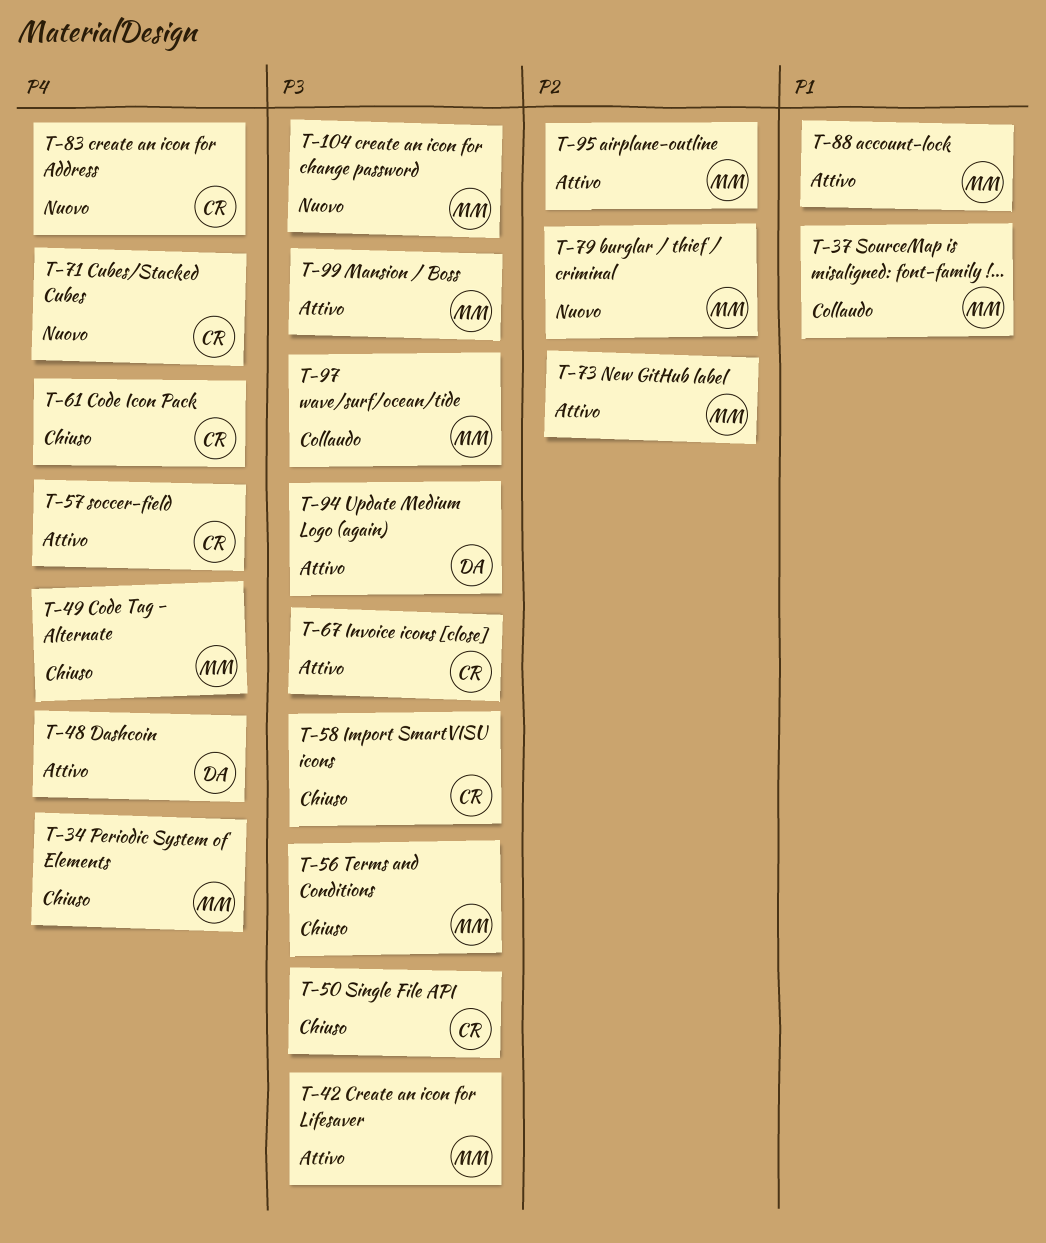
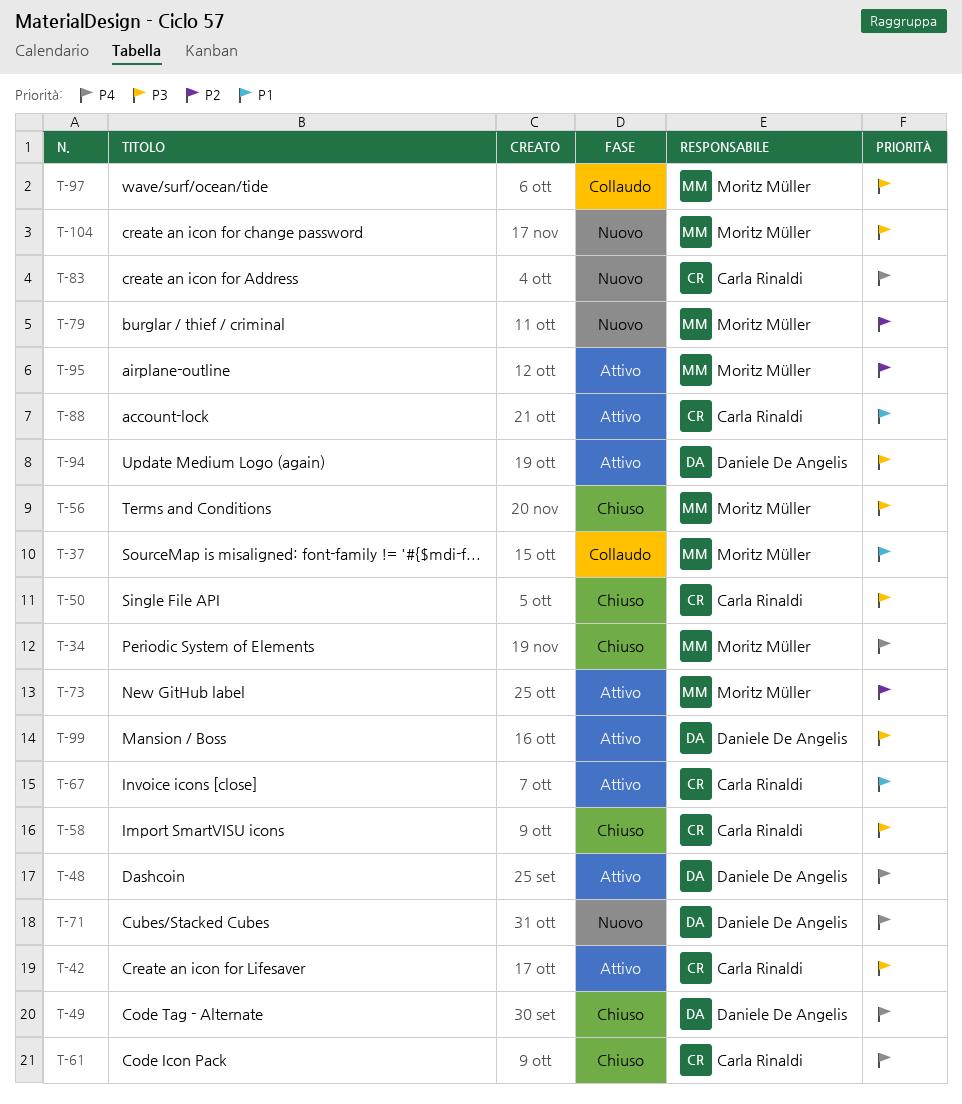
T-42, owner: Moritz Müller -> Carla Rinaldi
T-49, owner: Moritz Müller -> Daniele De Angelis
T-57: present -> none
T-67, priority: P3 -> P1
T-71, owner: Carla Rinaldi -> Daniele De Angelis
T-88, owner: Moritz Müller -> Carla Rinaldi
T-99, owner: Moritz Müller -> Daniele De Angelis

